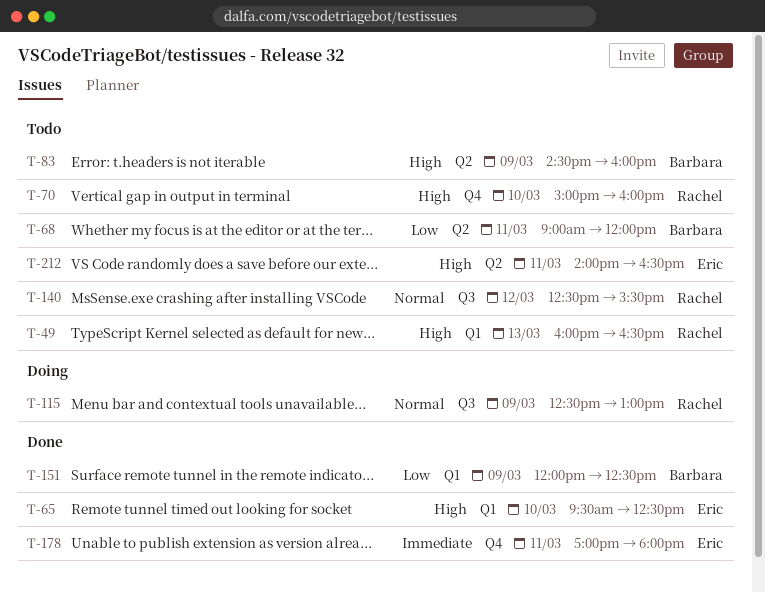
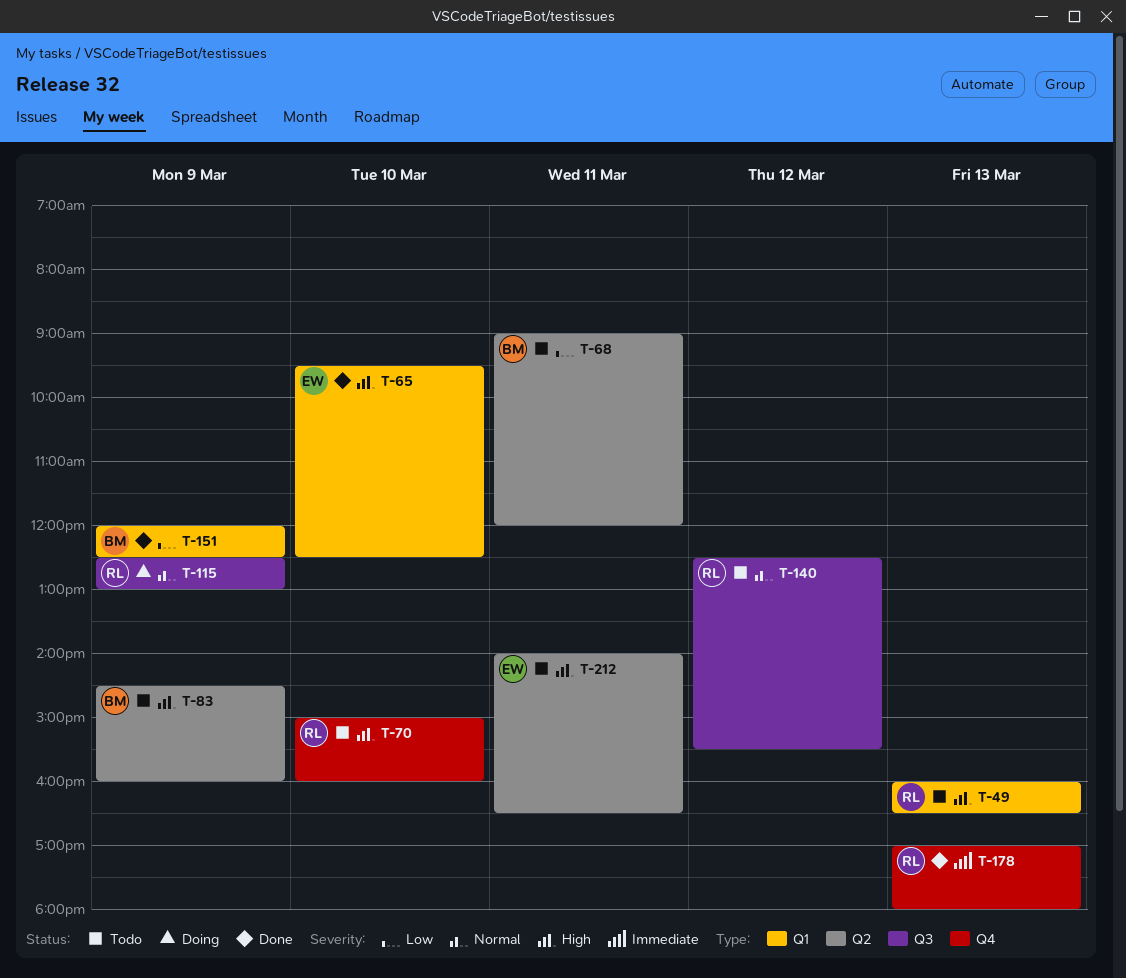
T-178, owner: Eric -> Rachel
T-178, day: Mar 11 -> Mar 13

